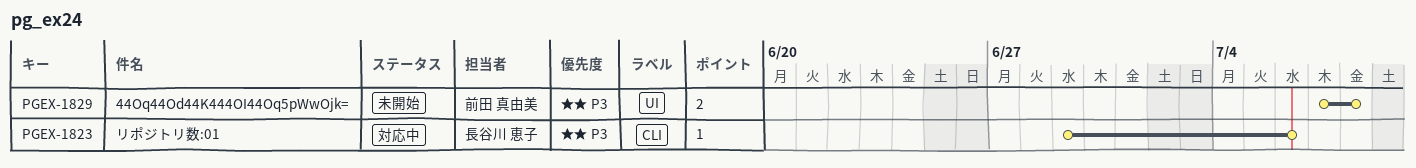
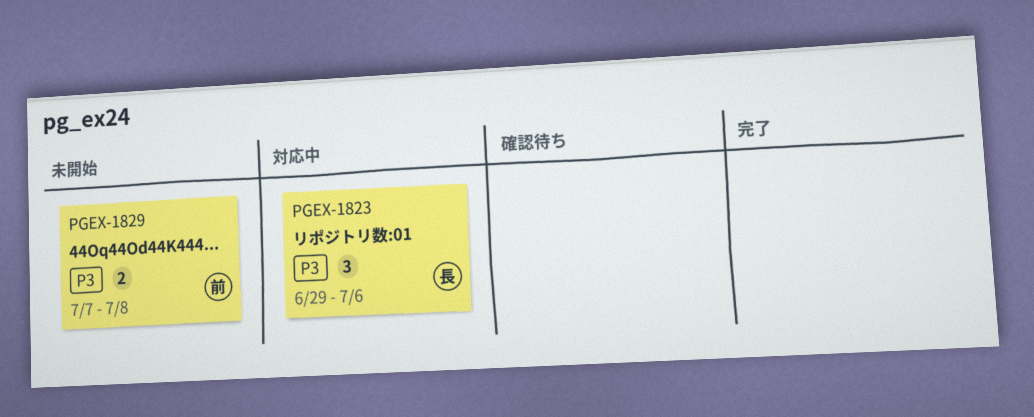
PGEX-1823, estimate: 1 -> 3

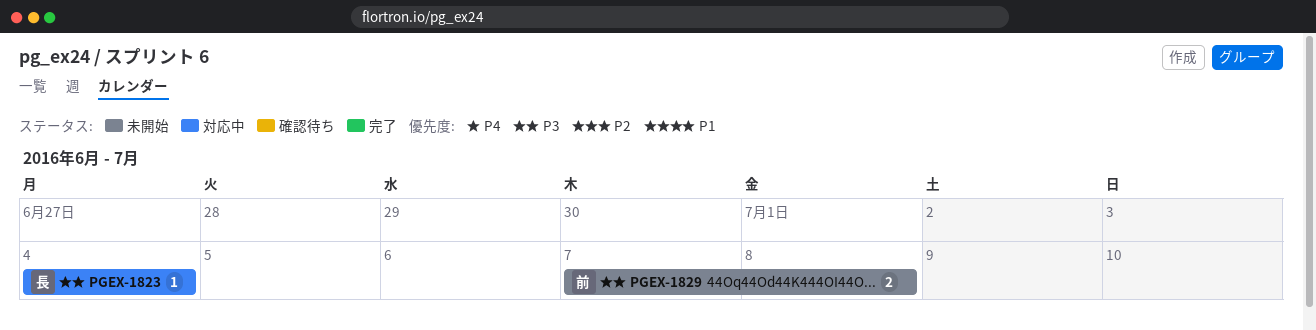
PGEX-1823, estimate: 3 -> 1
PGEX-1823, start: Jun 29 -> Jul 4
PGEX-1823, due: Jul 6 -> Jul 4

